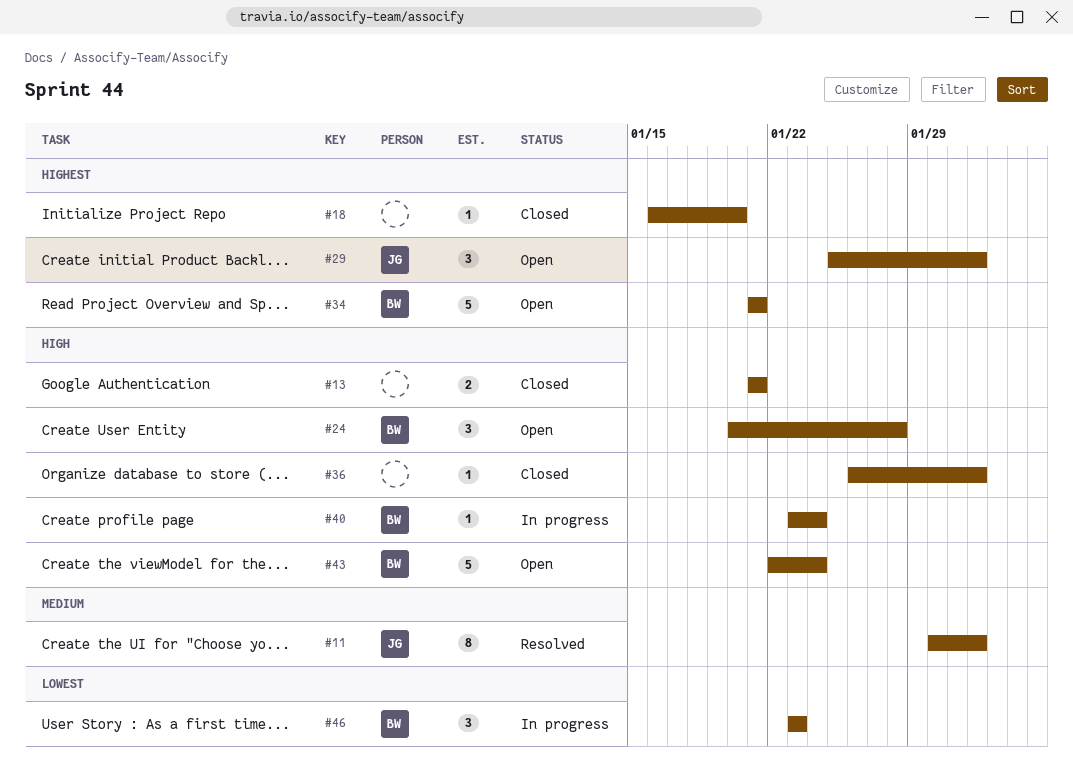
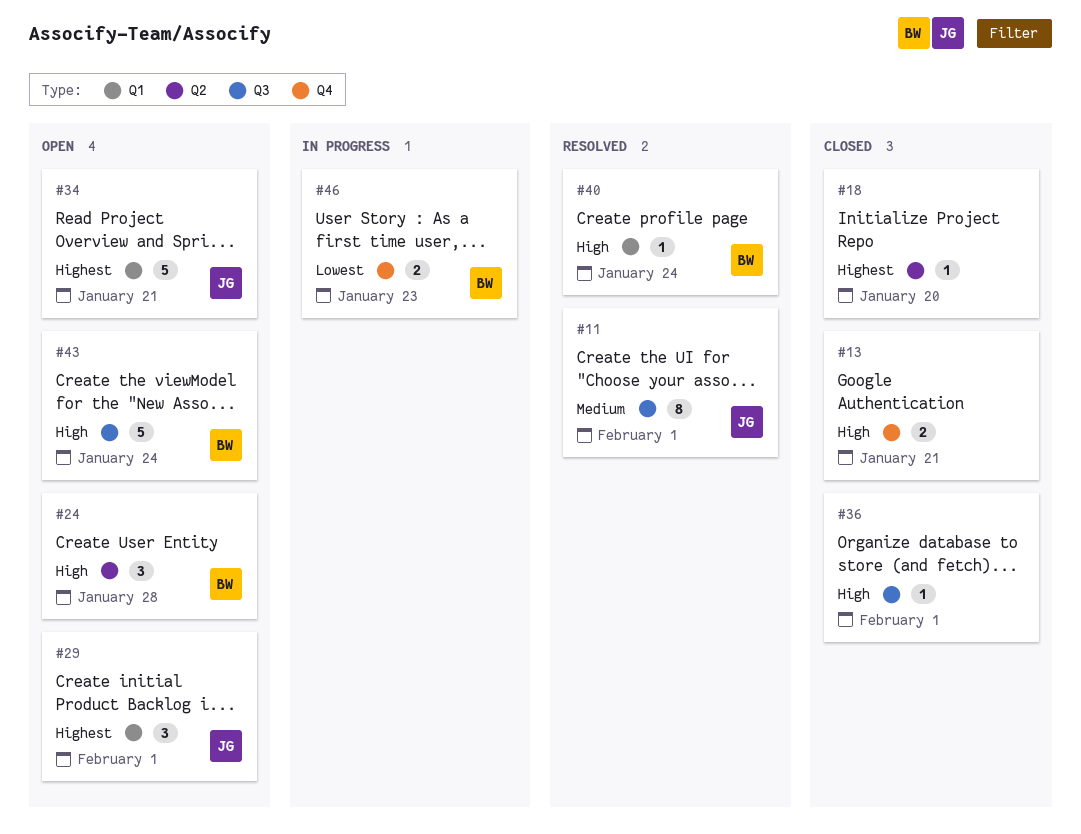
#34, owner: BW -> JG
#40, status: In progress -> Resolved
#46, estimate: 3 -> 2

